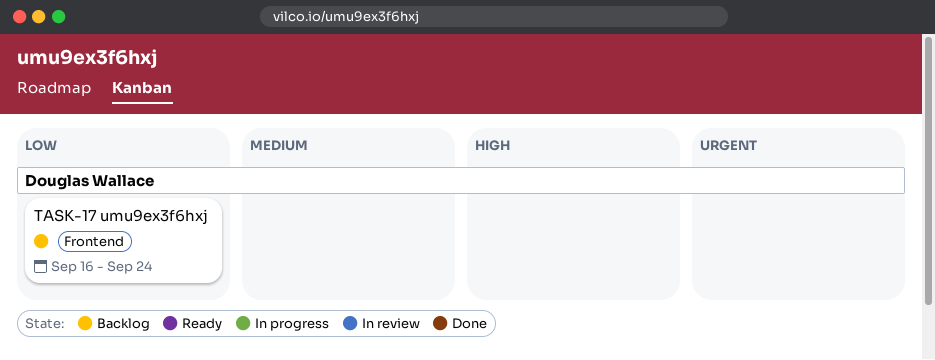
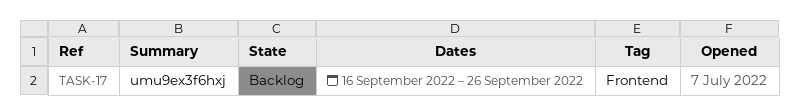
TASK-17, due: Sep 24 -> Sep 26

